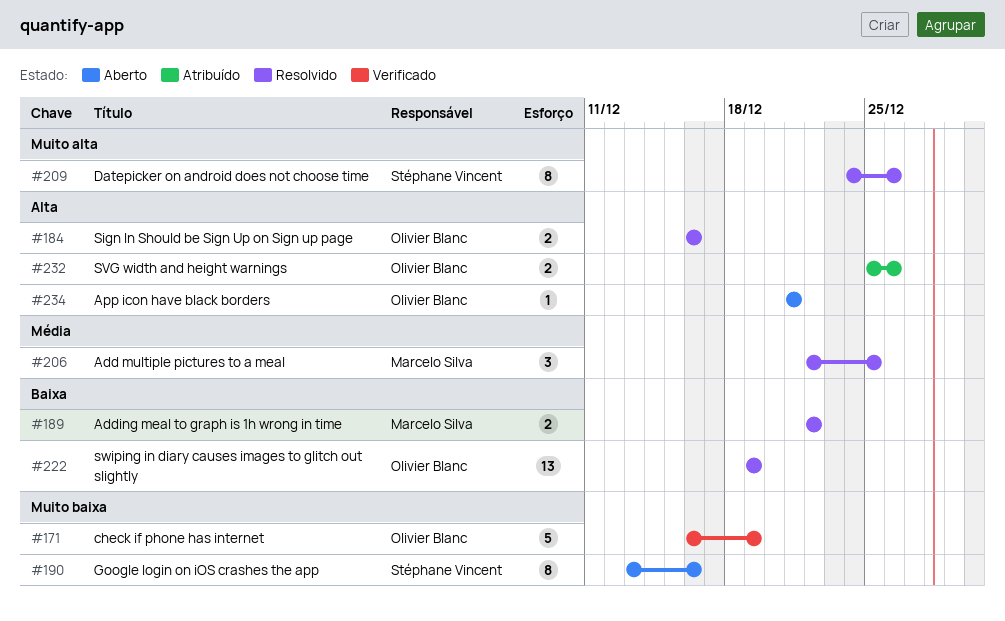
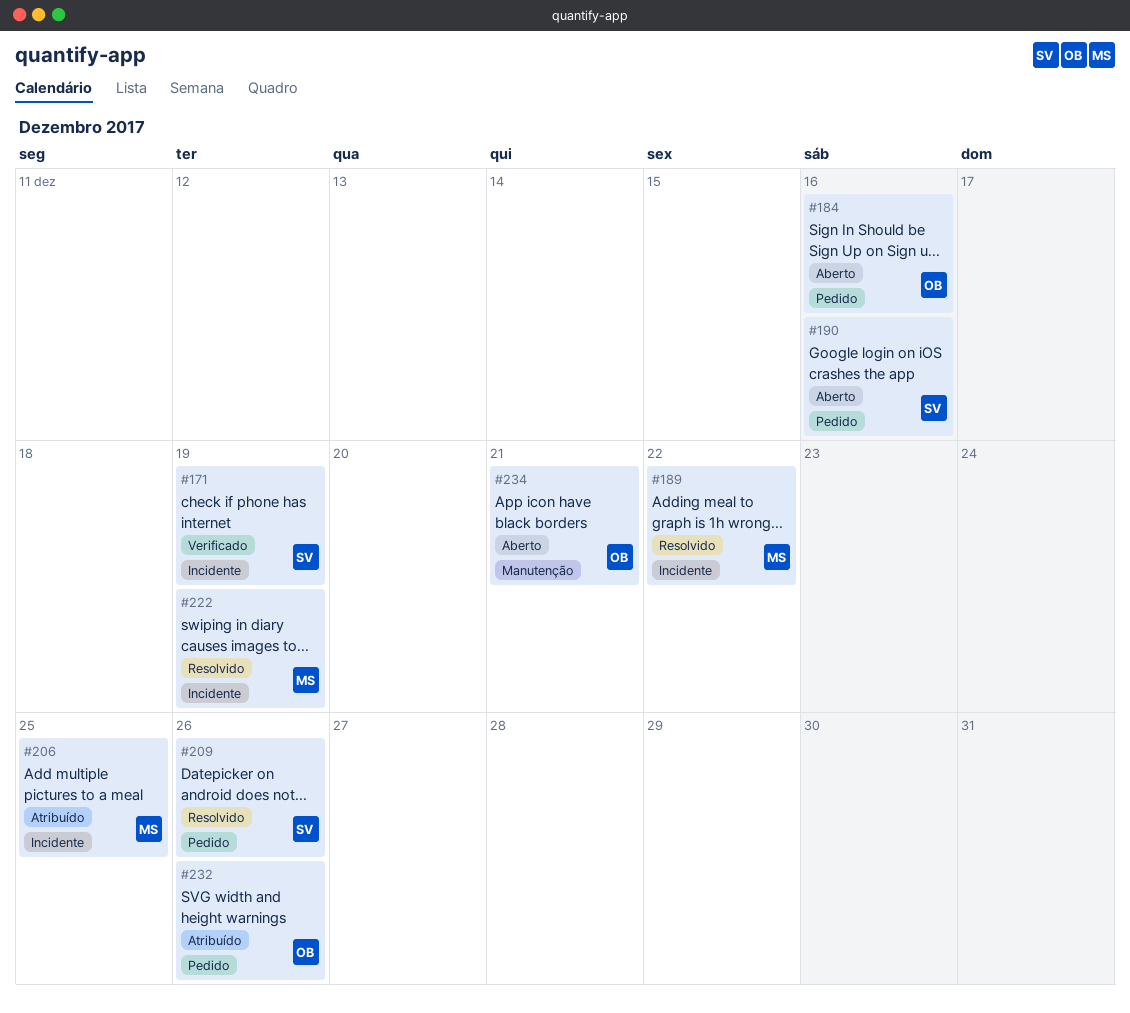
#171, owner: Olivier Blanc -> Stéphane Vincent
#184, status: Resolvido -> Aberto
#206, status: Resolvido -> Atribuído
#222, owner: Olivier Blanc -> Marcelo Silva

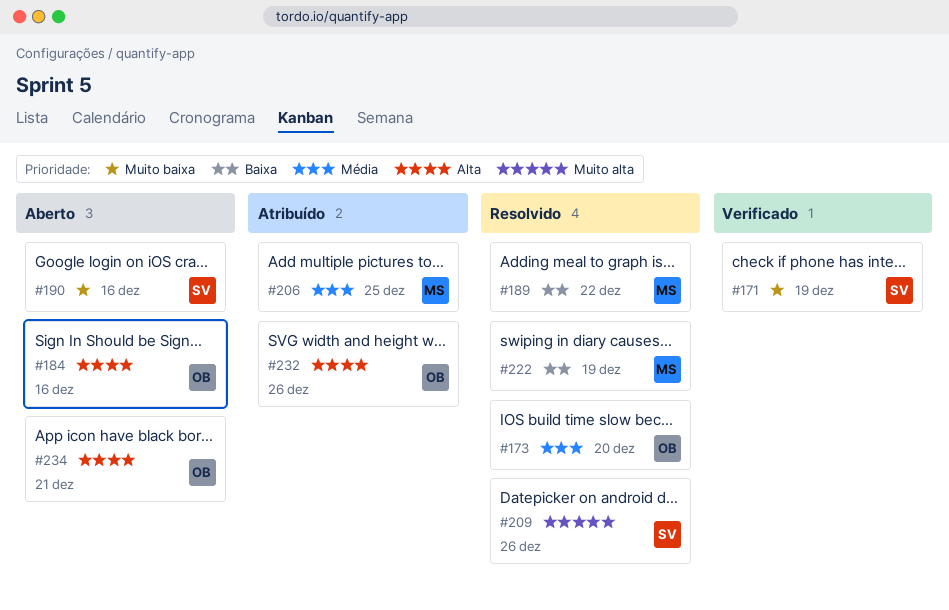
#173: none -> present

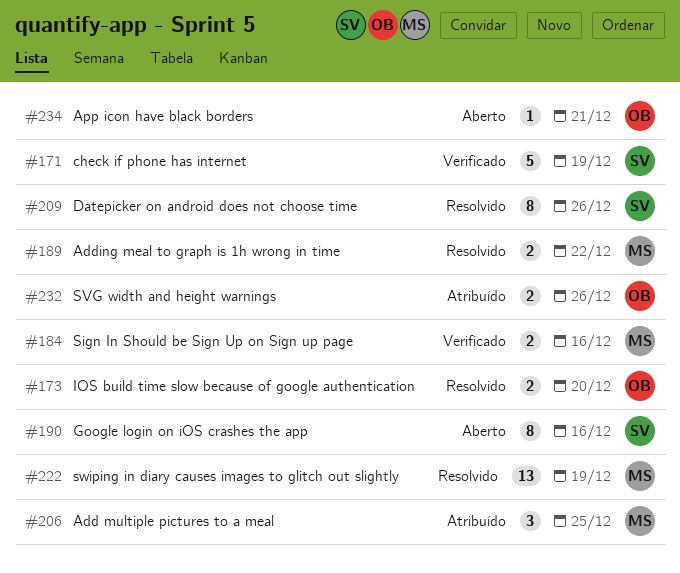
#184, status: Aberto -> Verificado
#184, owner: OB -> MS

